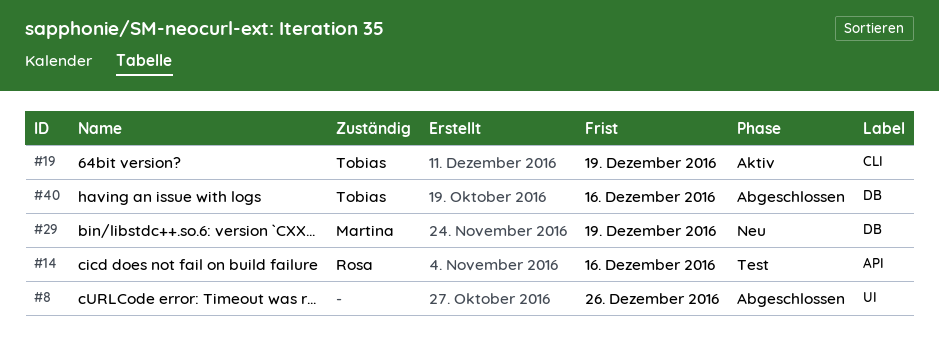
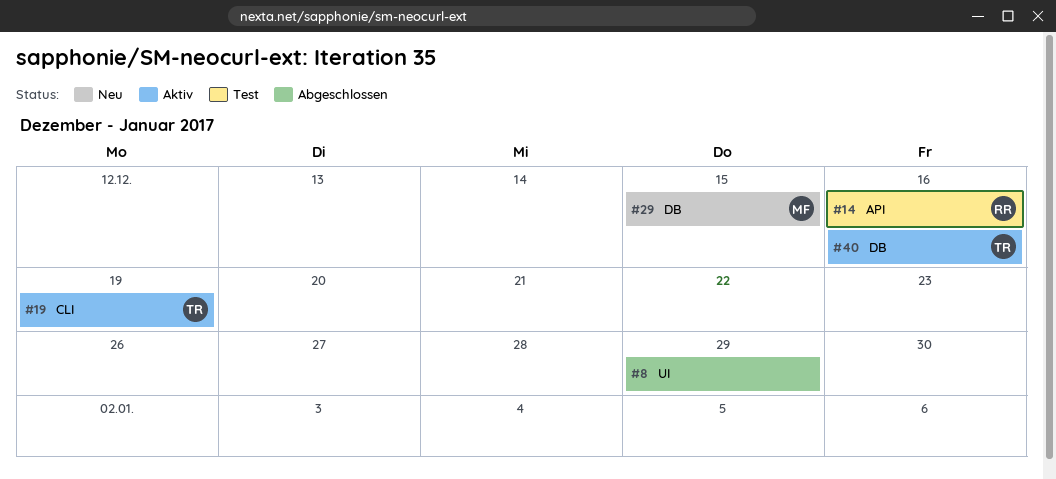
#8, due: Dec 26 -> Dec 29
#29, due: Dec 19 -> Dec 15
#40, status: Abgeschlossen -> Aktiv

